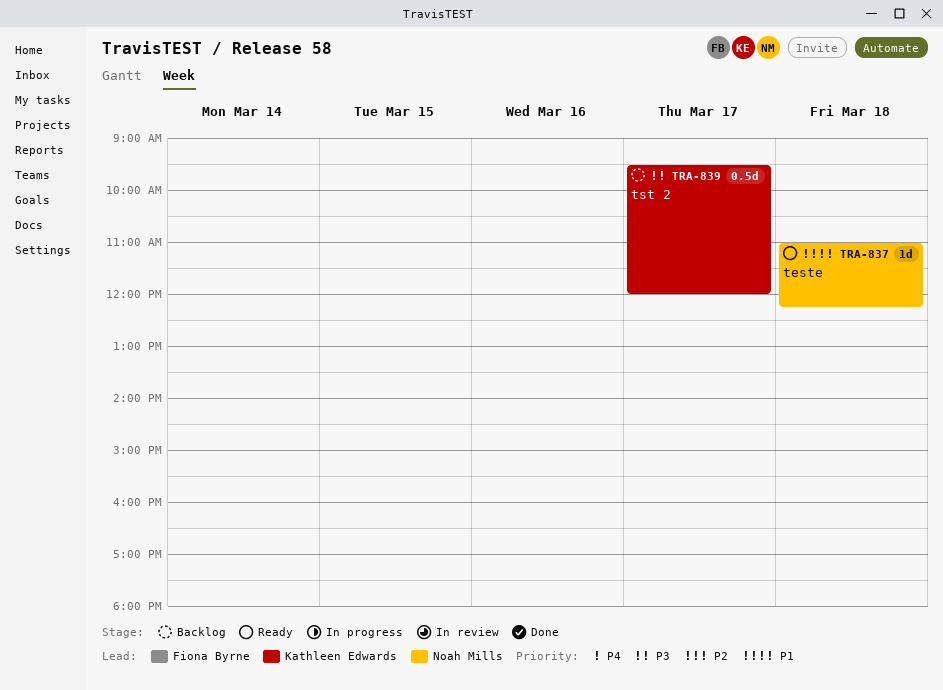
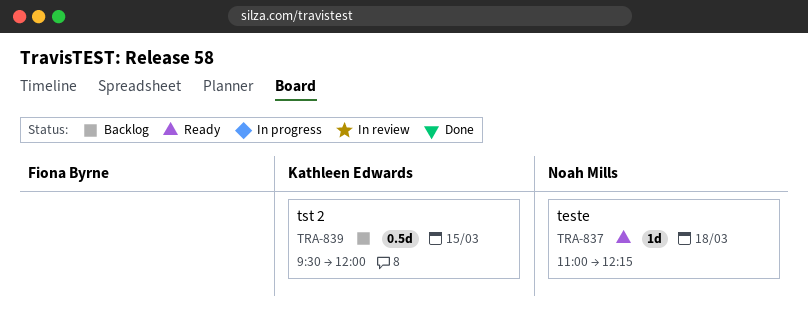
TRA-839, day: Mar 17 -> Mar 15

